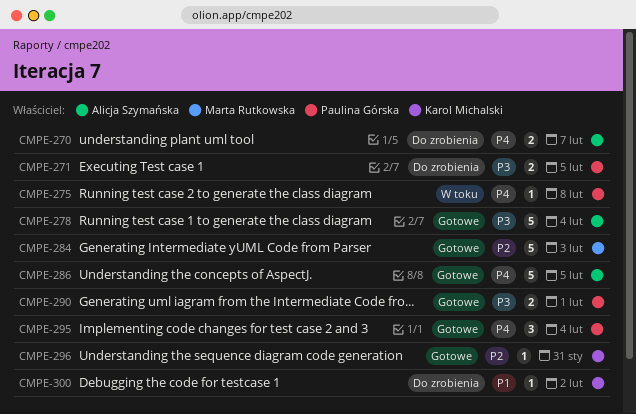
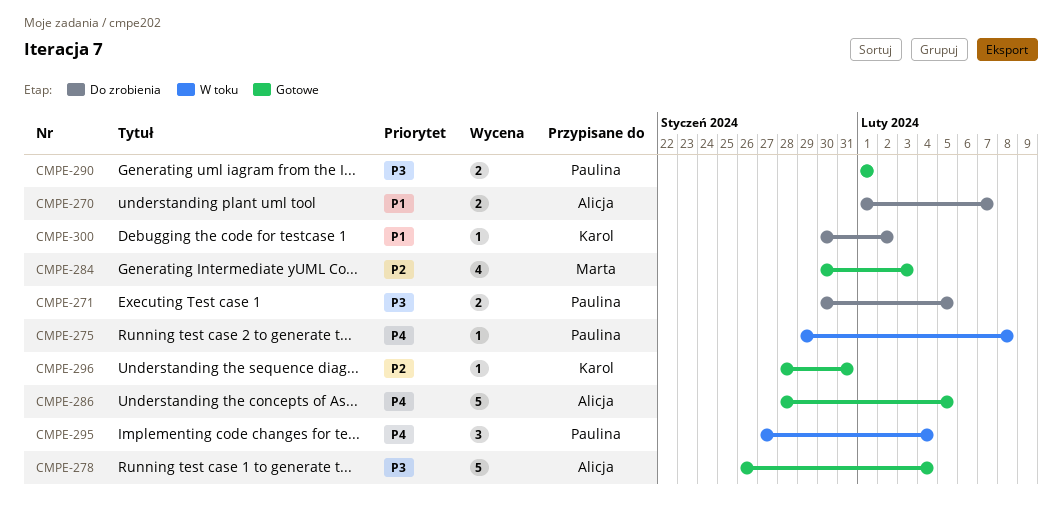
CMPE-270, priority: P4 -> P1
CMPE-284, estimate: 5 -> 4
CMPE-295, status: Gotowe -> W toku

